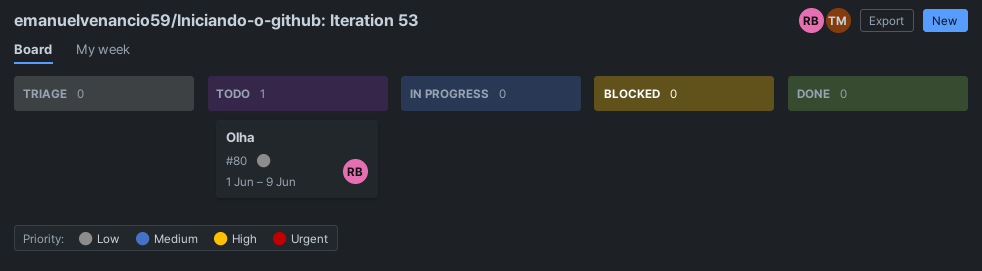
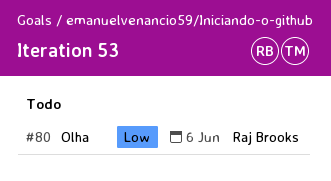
#80, due: Jun 9 -> Jun 6

